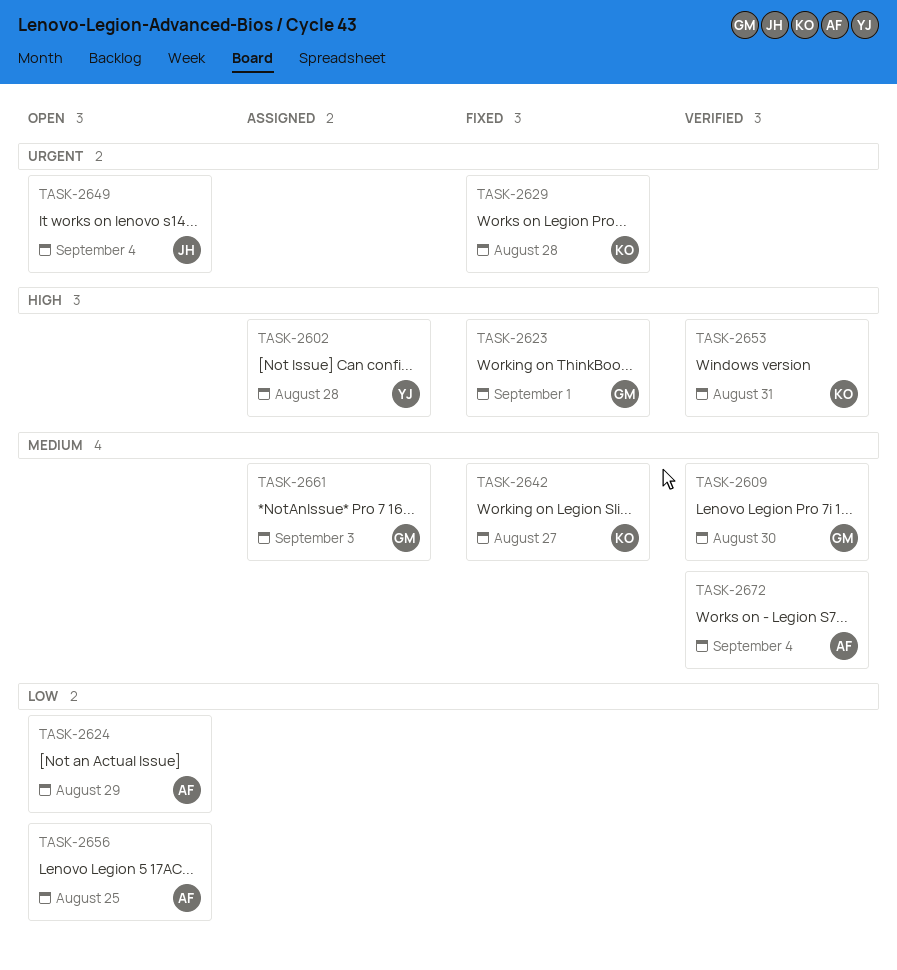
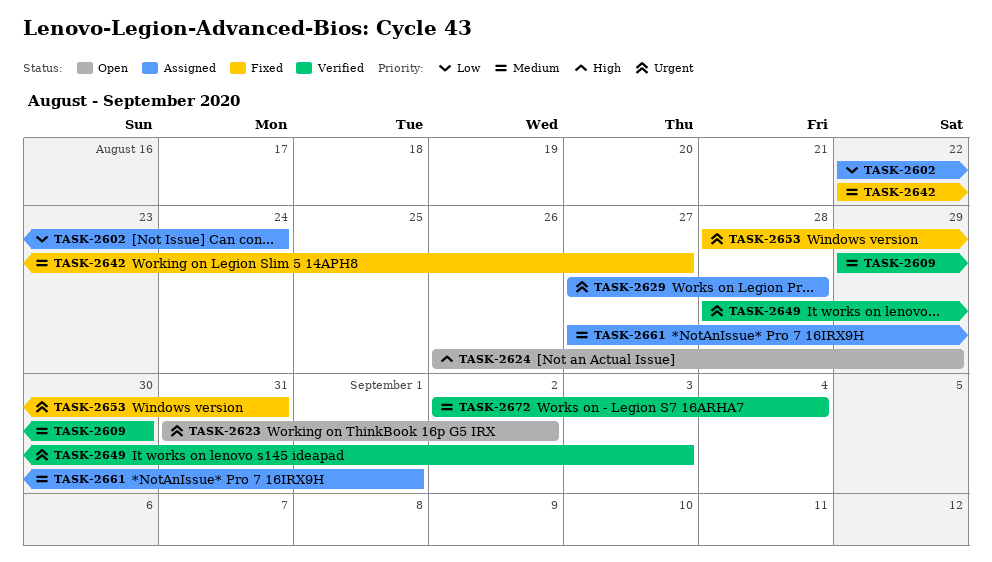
TASK-2602, priority: High -> Low
TASK-2602, due: Aug 28 -> Aug 24
TASK-2623, status: Fixed -> Open
TASK-2623, priority: High -> Urgent
TASK-2623, due: Sep 1 -> Sep 2
TASK-2624, priority: Low -> High
TASK-2629, status: Fixed -> Assigned
TASK-2649, status: Open -> Verified
TASK-2649, due: Sep 4 -> Sep 3
TASK-2653, status: Verified -> Fixed
TASK-2653, priority: High -> Urgent
TASK-2656: present -> none
TASK-2661, due: Sep 3 -> Sep 1

